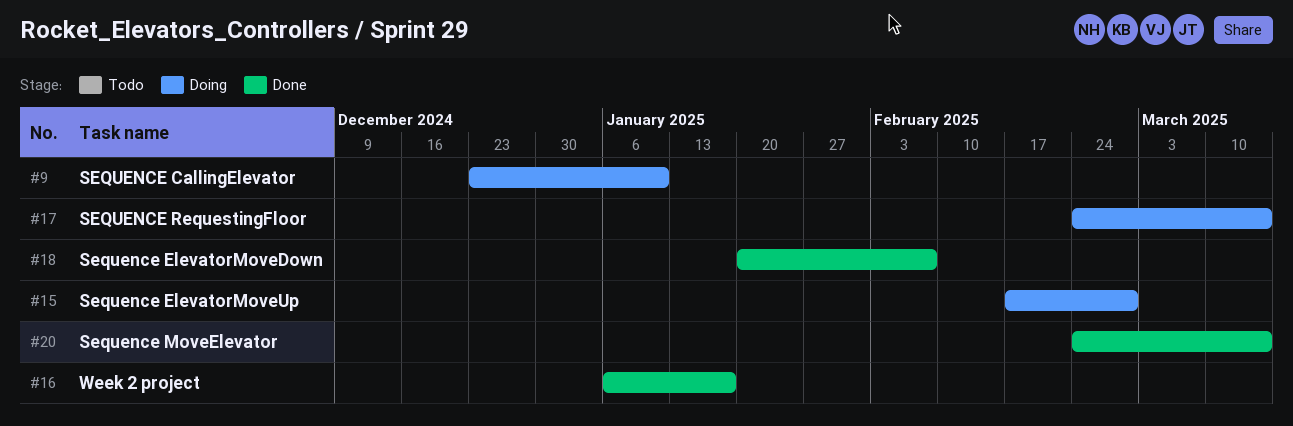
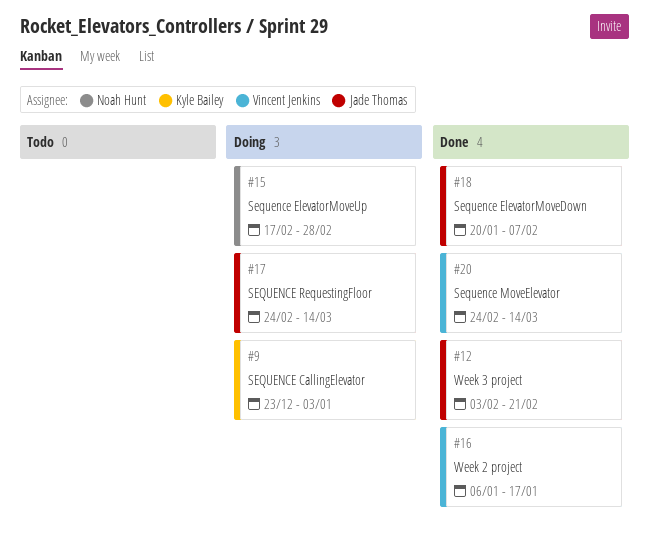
#9, due: Jan 10 -> Jan 3
#12: none -> present

